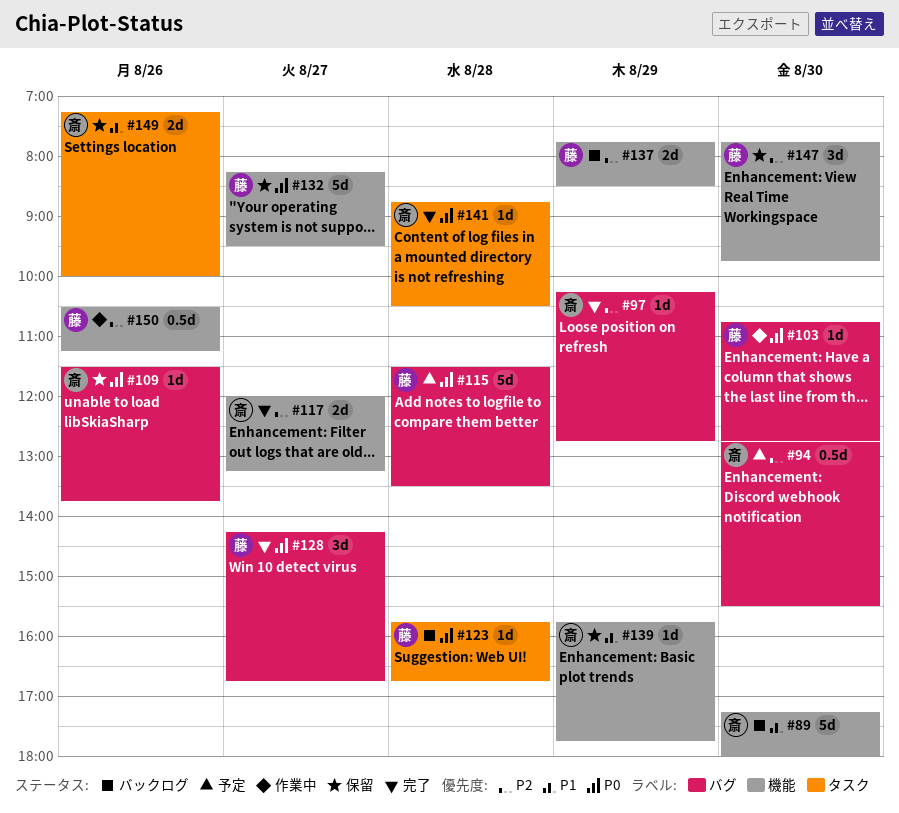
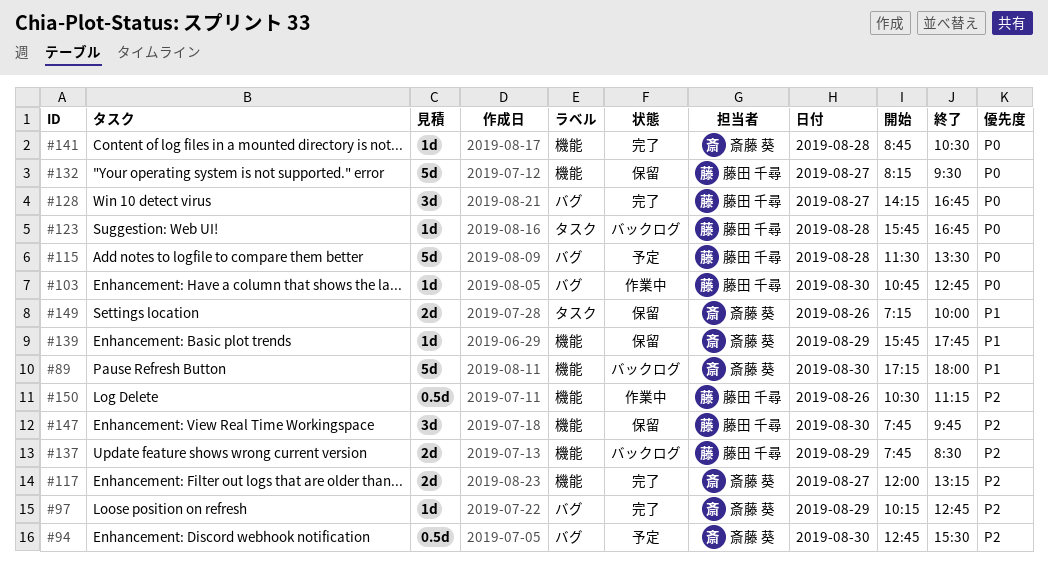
#109: present -> none
#141, label: タスク -> 機能

